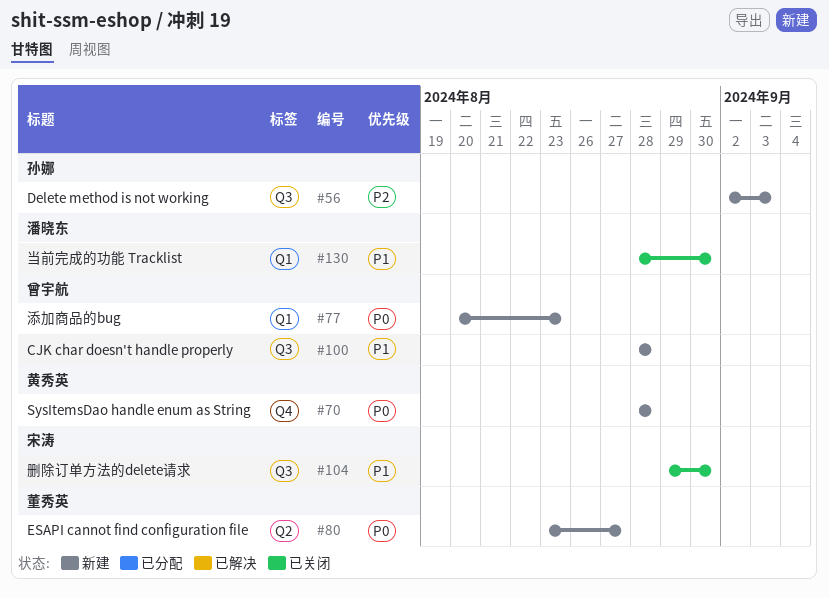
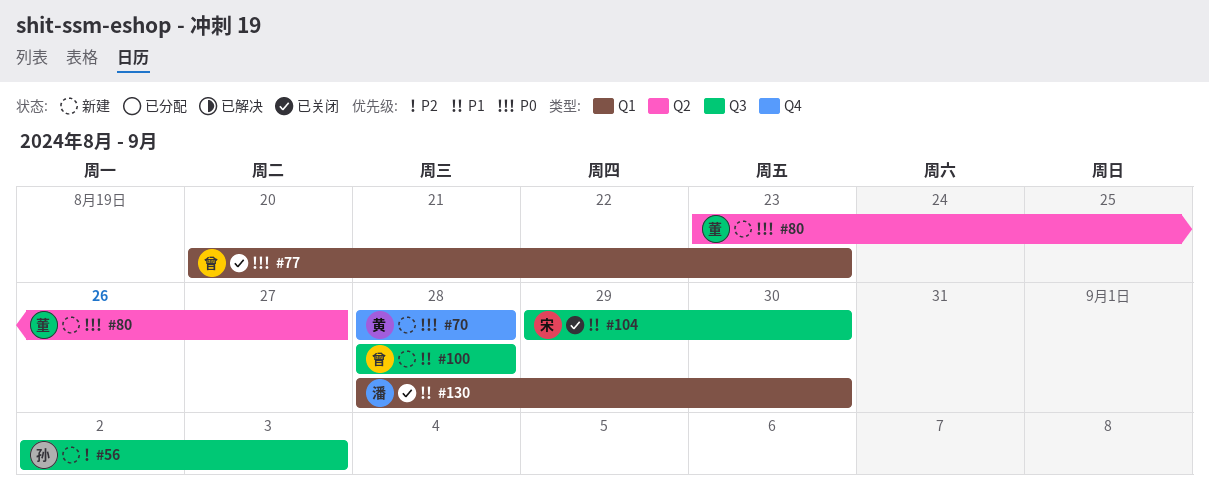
#77, status: 新建 -> 已关闭

